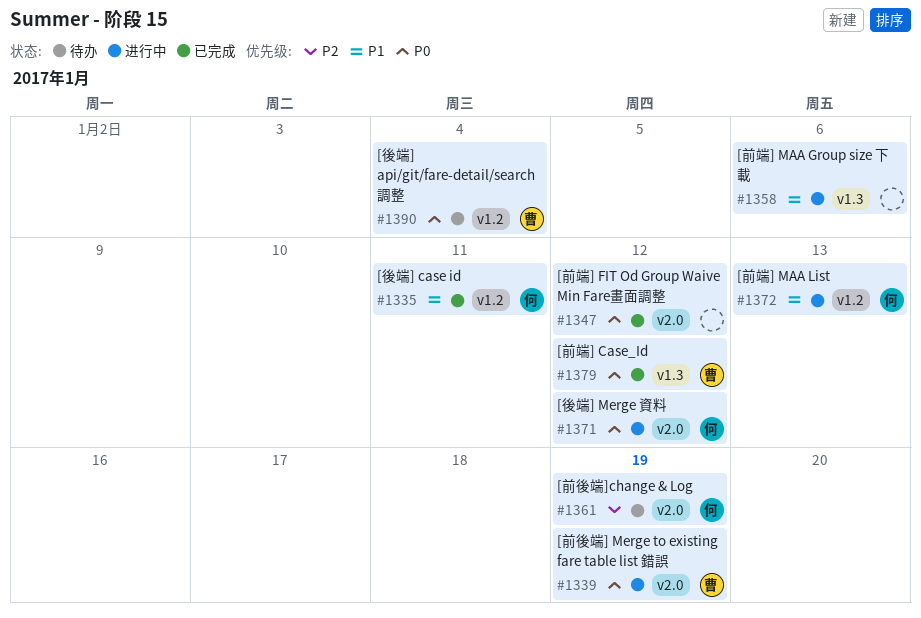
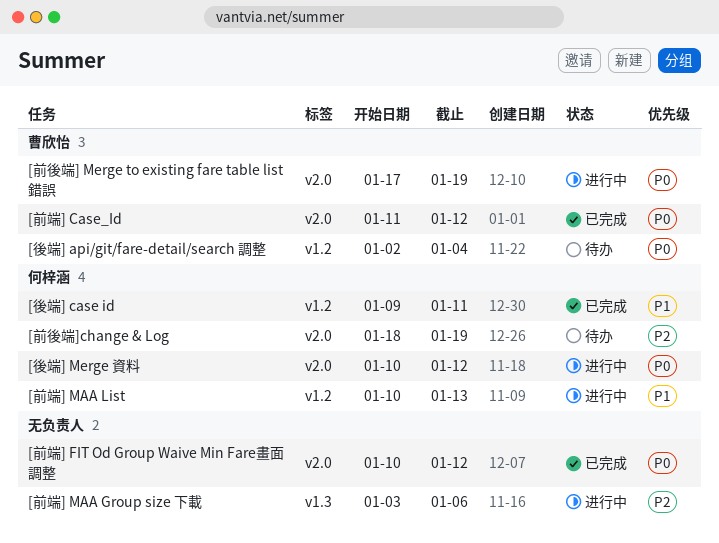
[前端] Case_Id, label: v1.3 -> v2.0
[前端] MAA Group size 下載, priority: P1 -> P2

